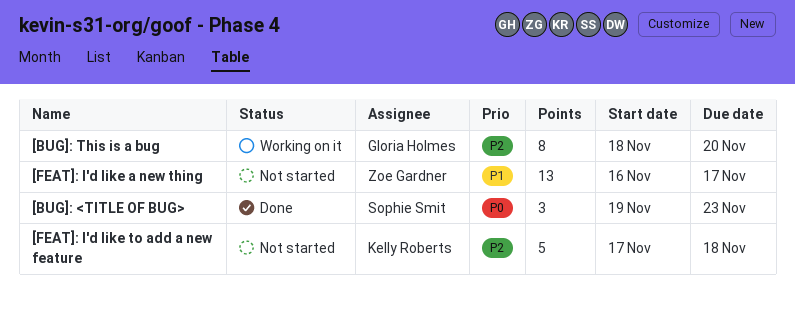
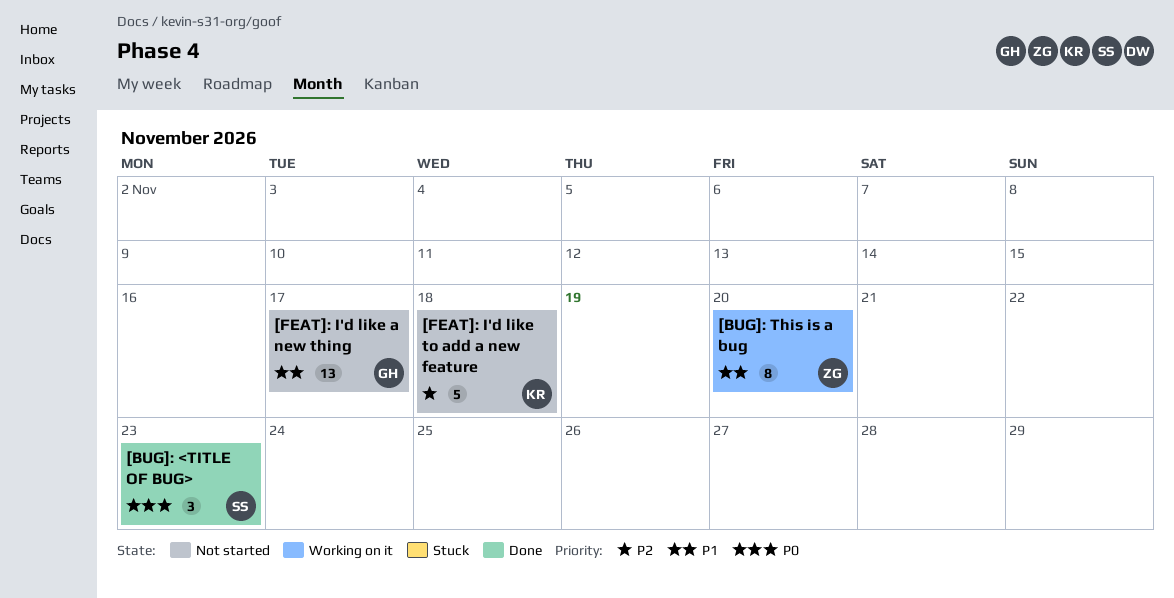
[BUG]: This is a bug, owner: Gloria Holmes -> Zoe Gardner
[BUG]: This is a bug, priority: P2 -> P1
[FEAT]: I'd like a new thing, owner: Zoe Gardner -> Gloria Holmes

